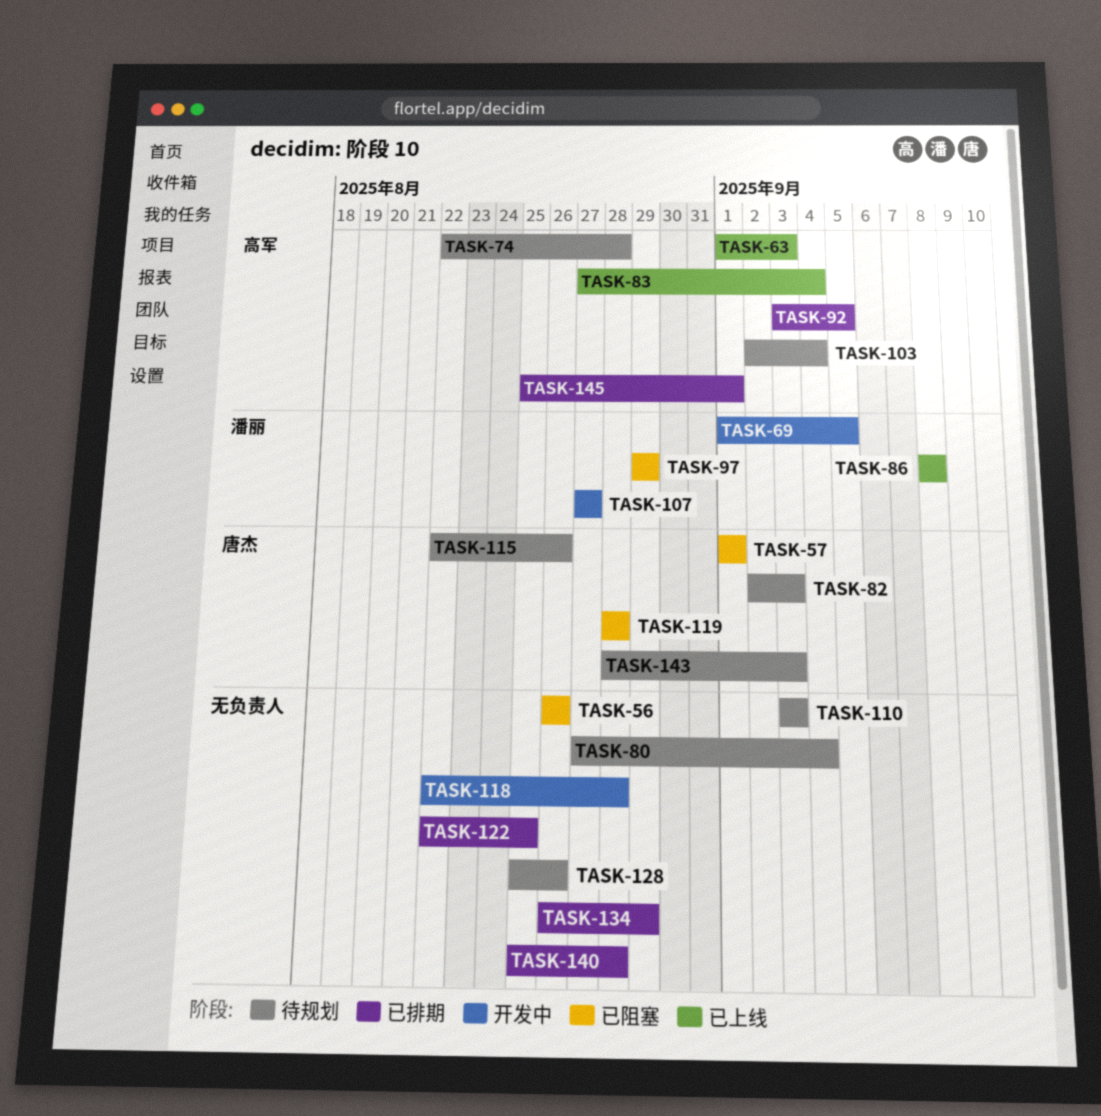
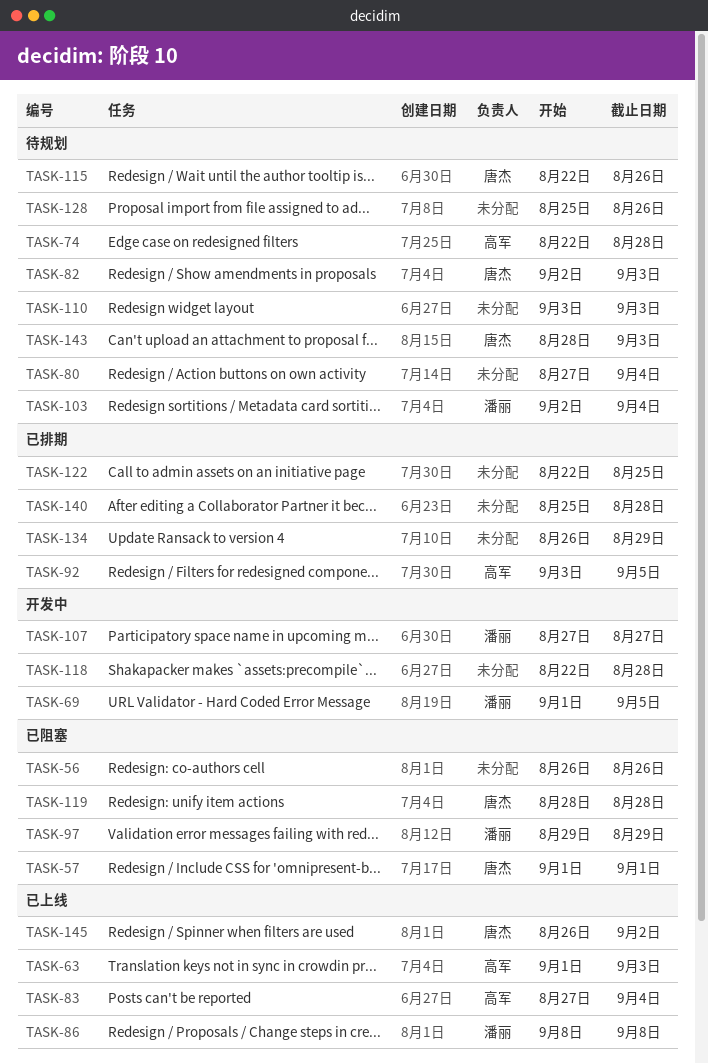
TASK-103, owner: 高军 -> 潘丽
TASK-145, status: 已排期 -> 已上线
TASK-145, owner: 高军 -> 唐杰
TASK-145, start: Aug 25 -> Aug 26
TASK-145, due: Sep 1 -> Sep 2

